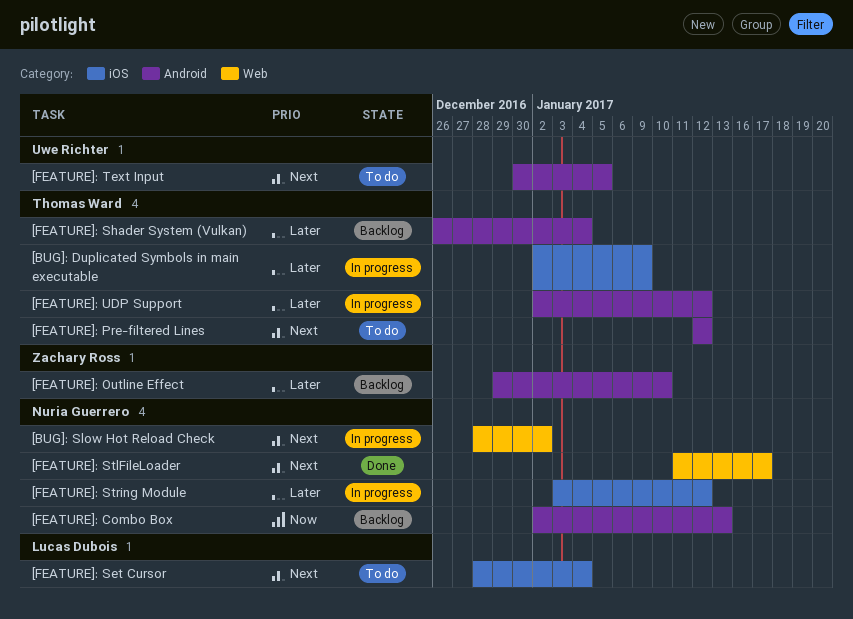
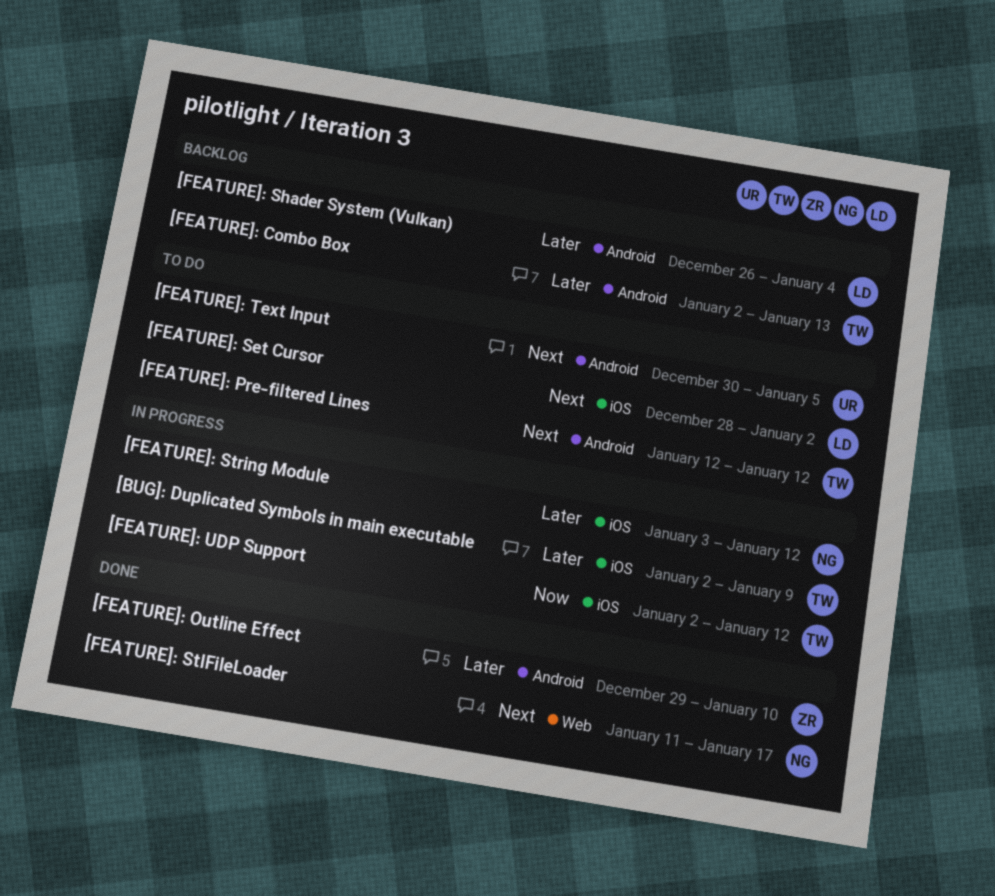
[BUG]: Slow Hot Reload Check: present -> none
[FEATURE]: Combo Box, owner: Nuria Guerrero -> Thomas Ward
[FEATURE]: Combo Box, priority: Now -> Later
[FEATURE]: Outline Effect, status: Backlog -> Done
[FEATURE]: Set Cursor, due: Jan 4 -> Jan 2
[FEATURE]: Shader System (Vulkan), owner: Thomas Ward -> Lucas Dubois
[FEATURE]: UDP Support, priority: Later -> Now
[FEATURE]: UDP Support, label: Android -> iOS

